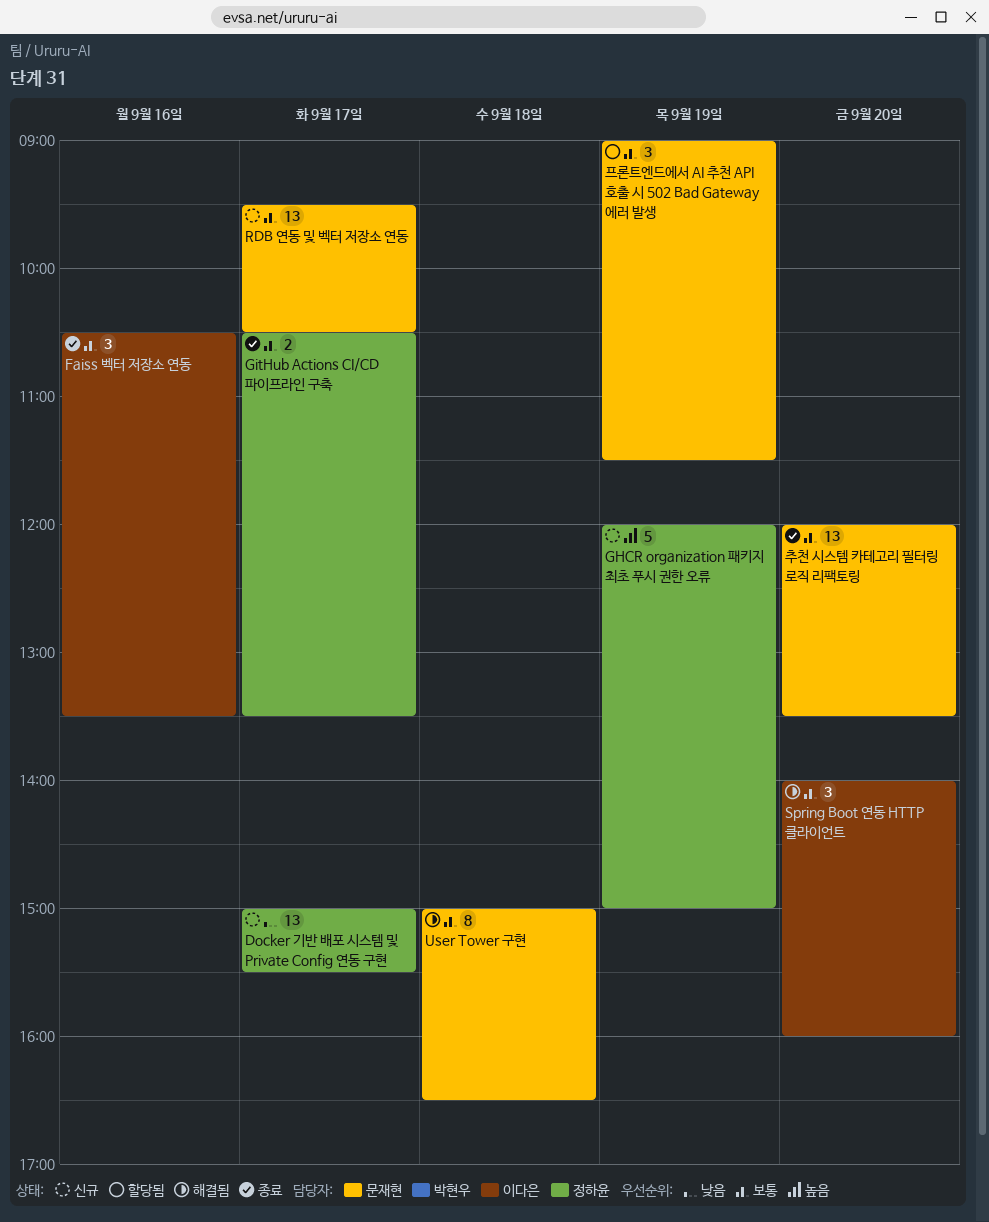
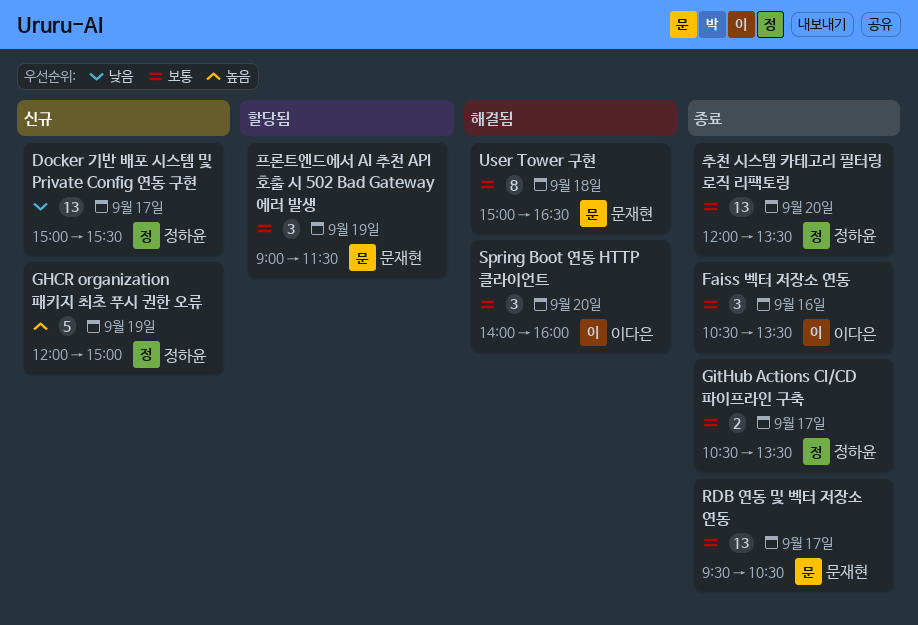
RDB 연동 및 벡터 저장소 연동, status: 신규 -> 종료
추천 시스템 카테고리 필터링 로직 리팩토링, owner: 문재현 -> 정하윤

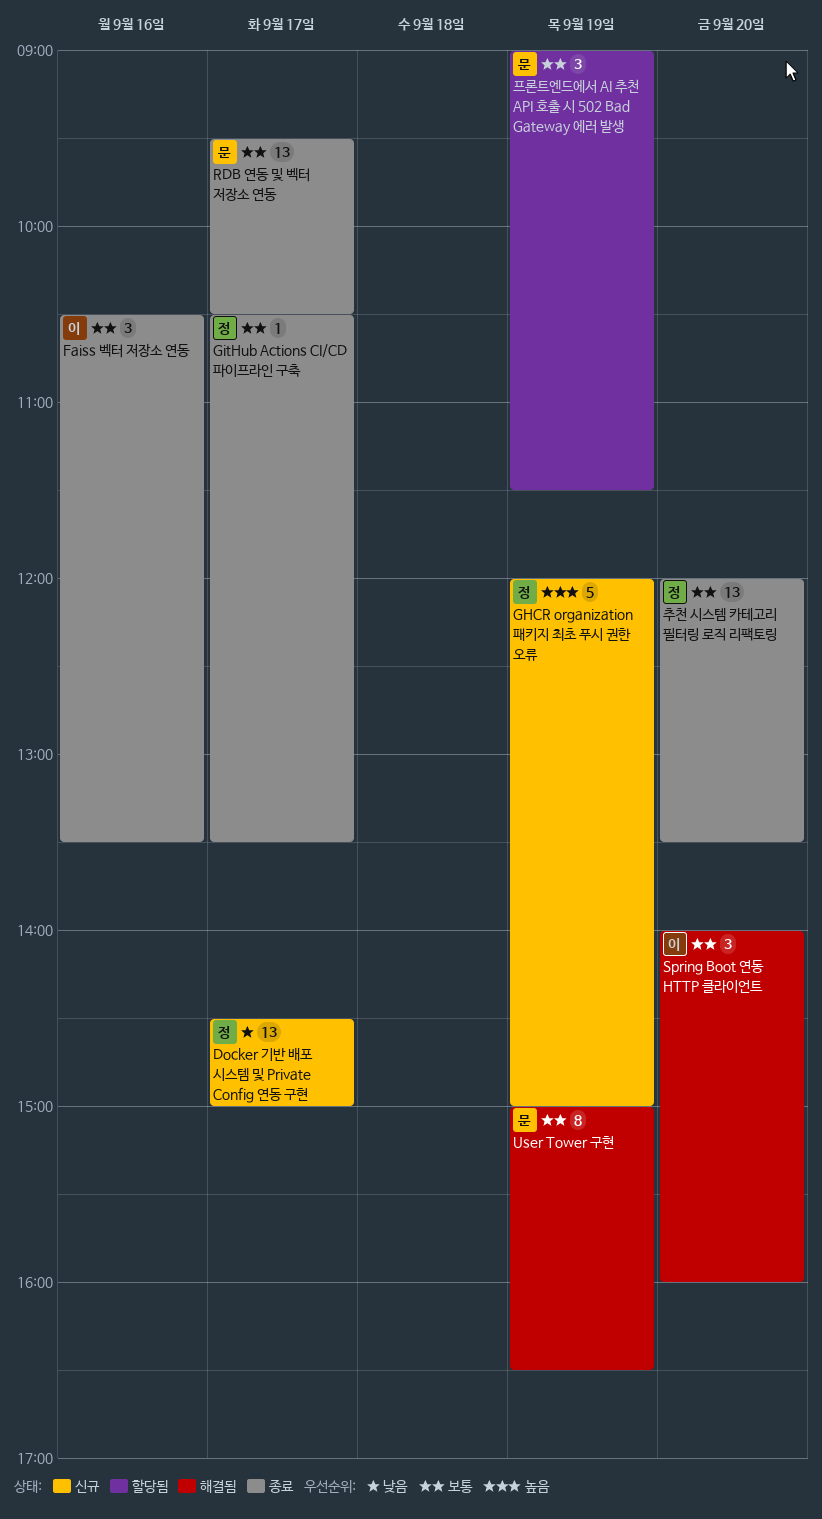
Docker 기반 배포 시스템 및 Private Config 연동 구현, begins: 15:00 -> 14:30
Docker 기반 배포 시스템 및 Private Config 연동 구현, ends: 15:30 -> 15:00
GitHub Actions CI/CD 파이프라인 구축, estimate: 2 -> 1
User Tower 구현, day: Sep 18 -> Sep 19

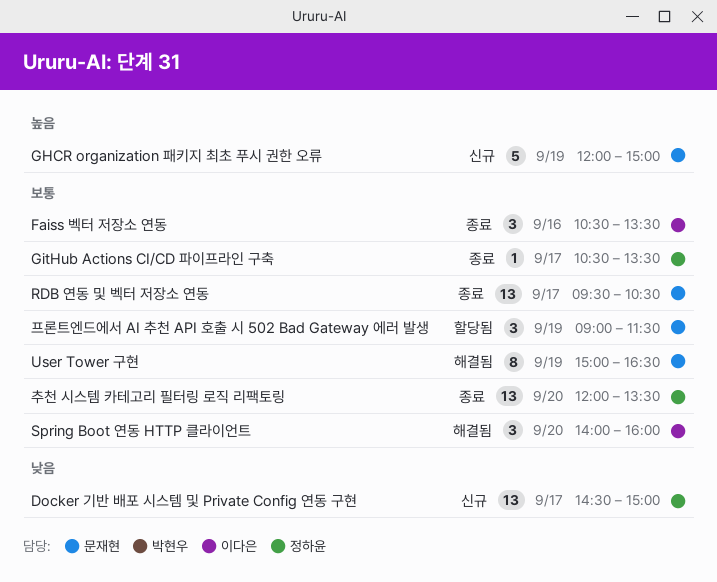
GHCR organization 패키지 최초 푸시 권한 오류, owner: 정하윤 -> 문재현

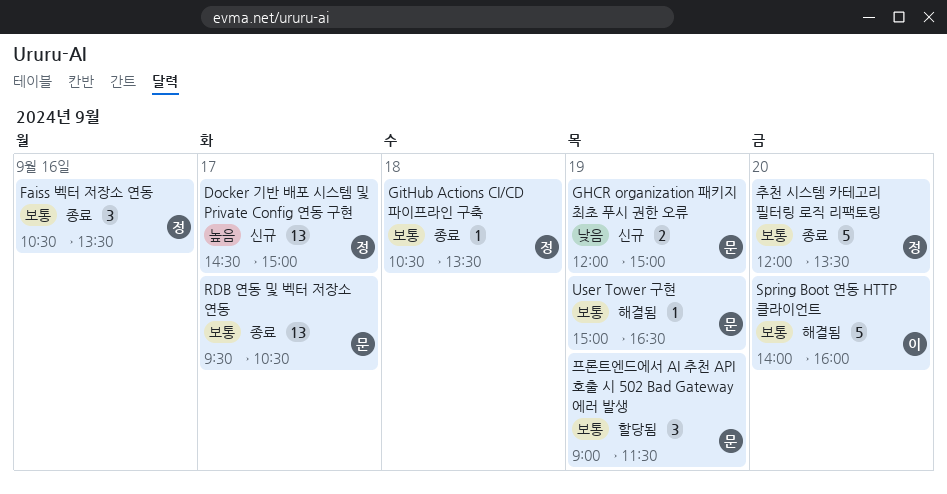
Docker 기반 배포 시스템 및 Private Config 연동 구현, priority: 낮음 -> 높음
Faiss 벡터 저장소 연동, owner: 이다은 -> 정하윤
GHCR organization 패키지 최초 푸시 권한 오류, priority: 높음 -> 낮음
GHCR organization 패키지 최초 푸시 권한 오류, estimate: 5 -> 2
GitHub Actions CI/CD 파이프라인 구축, day: Sep 17 -> Sep 18
Spring Boot 연동 HTTP 클라이언트, estimate: 3 -> 5
User Tower 구현, estimate: 8 -> 1
추천 시스템 카테고리 필터링 로직 리팩토링, estimate: 13 -> 5

